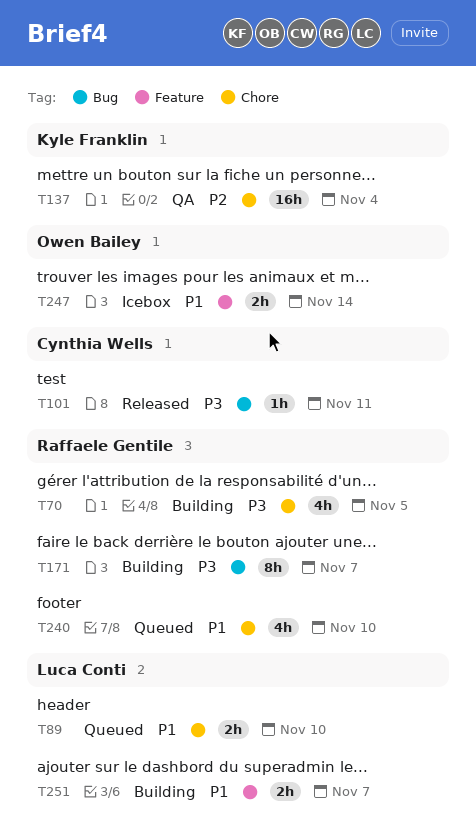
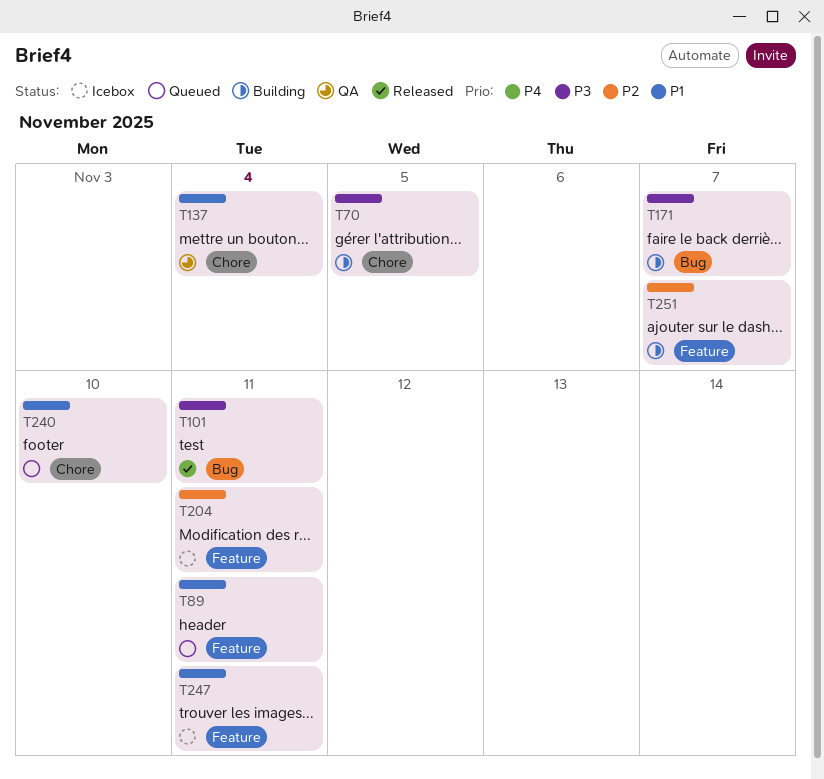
T89, label: Chore -> Feature
T89, due: Nov 10 -> Nov 11
T137, priority: P2 -> P1
T204: none -> present
T247, due: Nov 14 -> Nov 11
T251, priority: P1 -> P2

